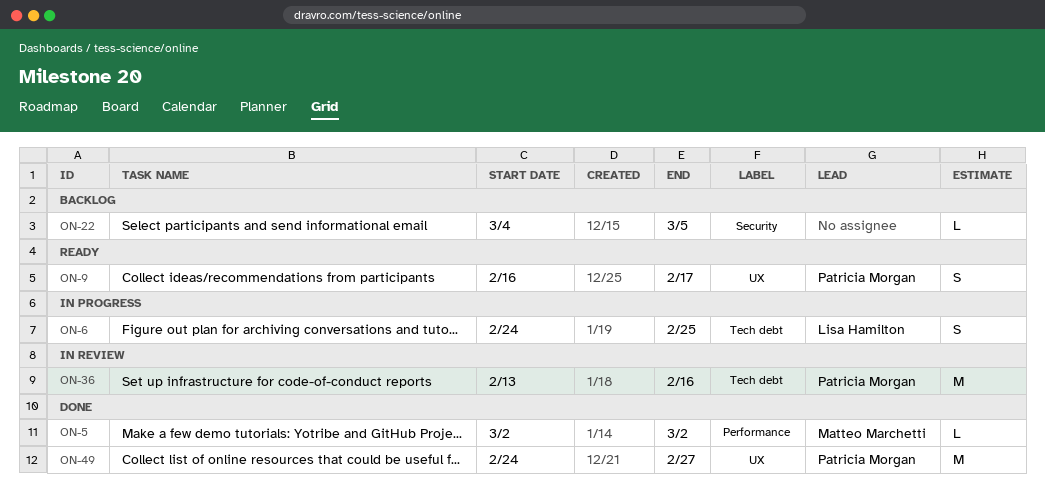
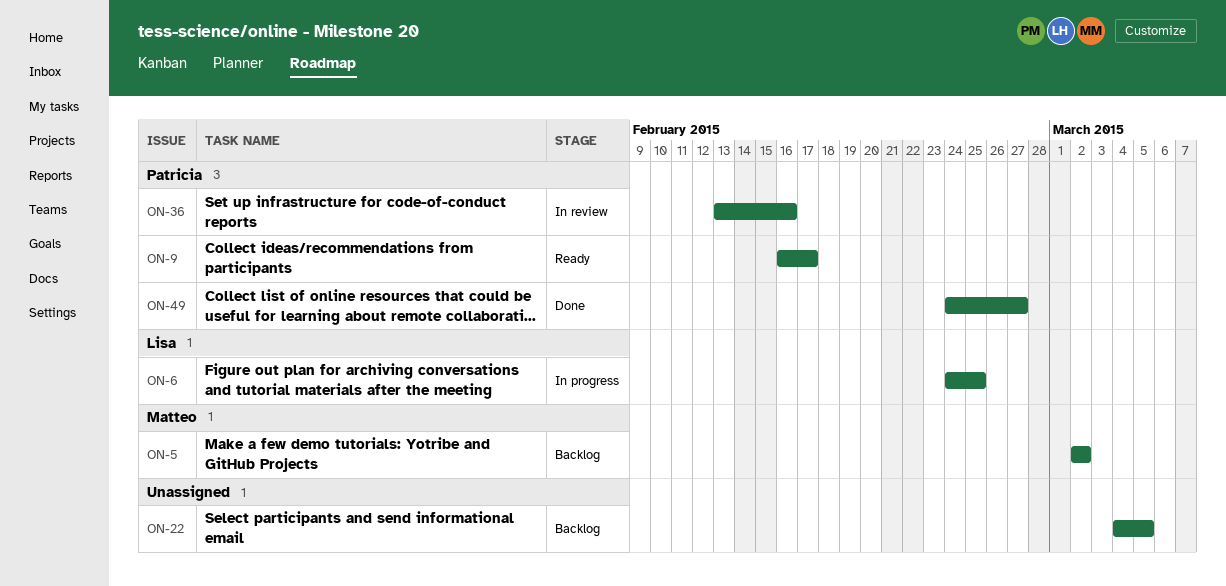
ON-5, status: Done -> Backlog

